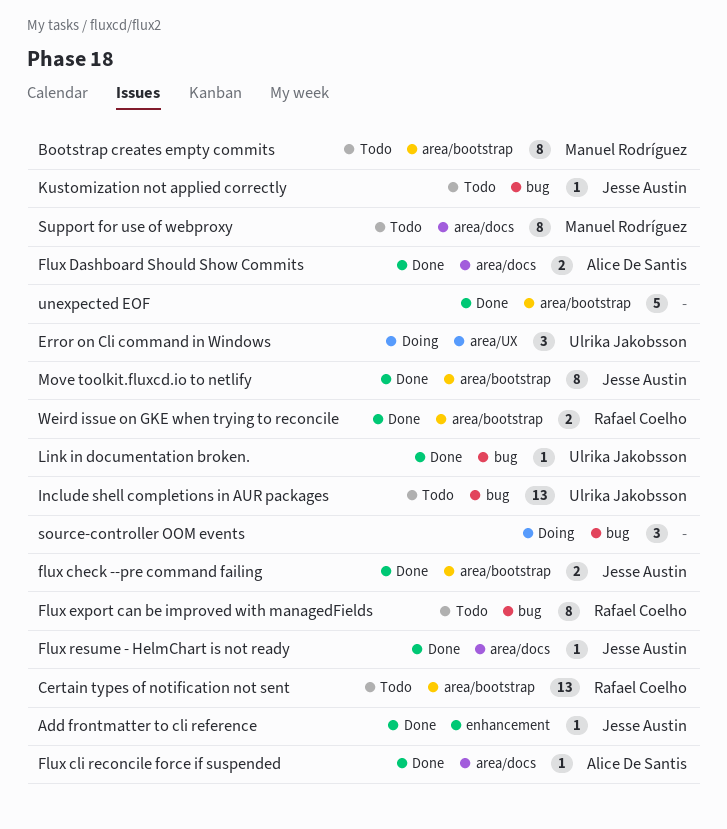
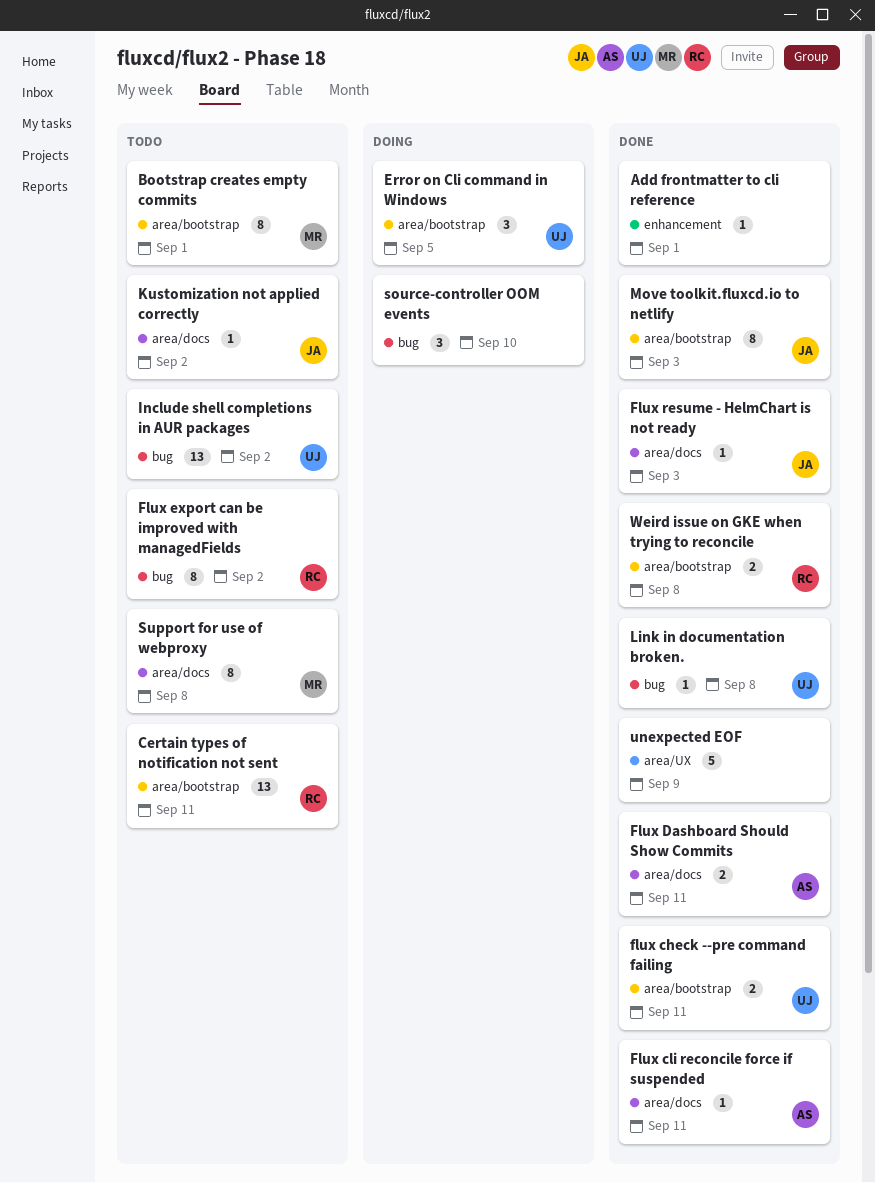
Add frontmatter to cli reference, owner: Jesse Austin -> none
Error on Cli command in Windows, label: area/UX -> area/bootstrap
flux check --pre command failing, owner: Jesse Austin -> Ulrika Jakobsson
Kustomization not applied correctly, label: bug -> area/docs
unexpected EOF, label: area/bootstrap -> area/UX

